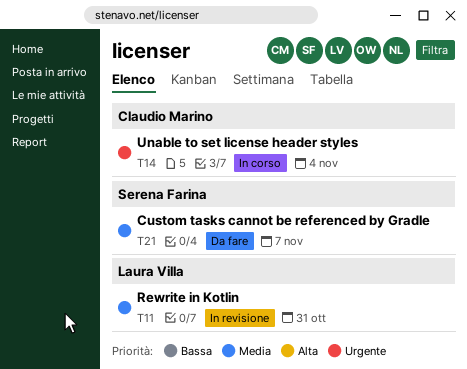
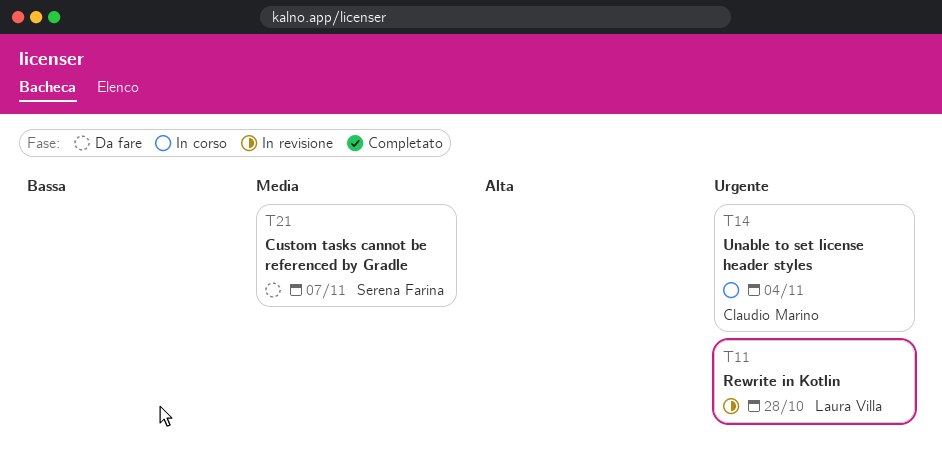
T11, priority: Media -> Urgente
T11, due: Oct 31 -> Oct 28

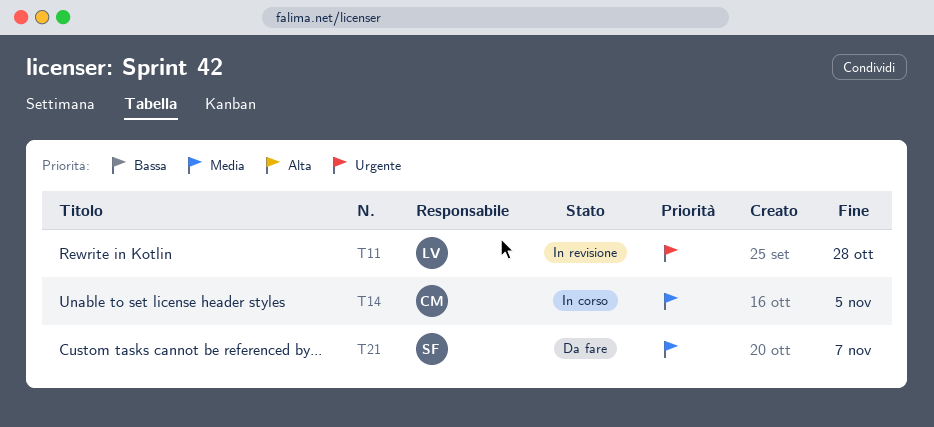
T14, priority: Urgente -> Media
T14, due: Nov 4 -> Nov 5

